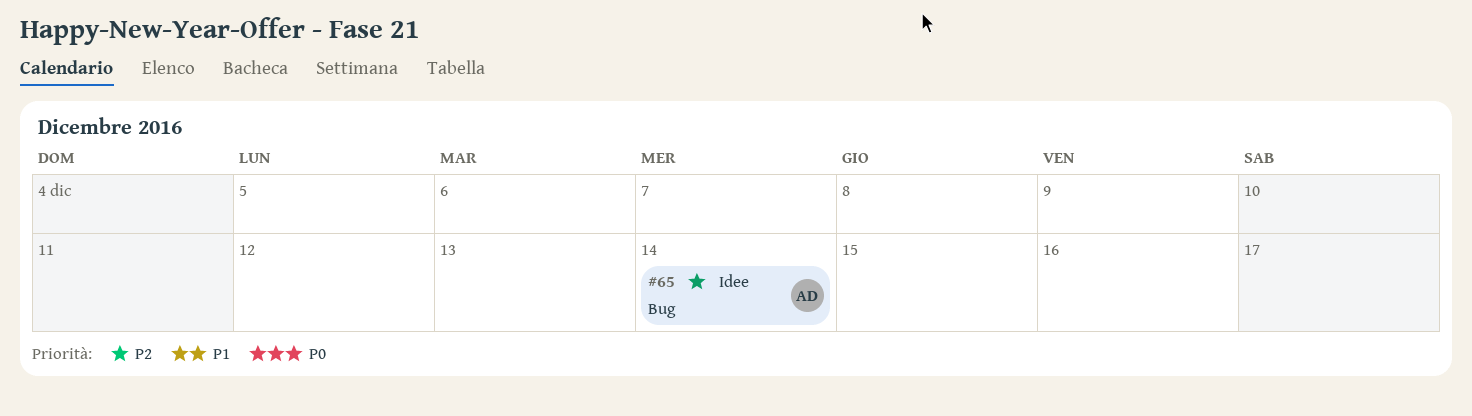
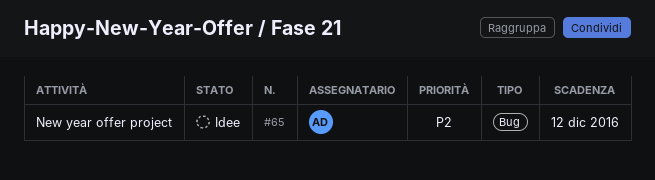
#65, due: Dec 14 -> Dec 12

